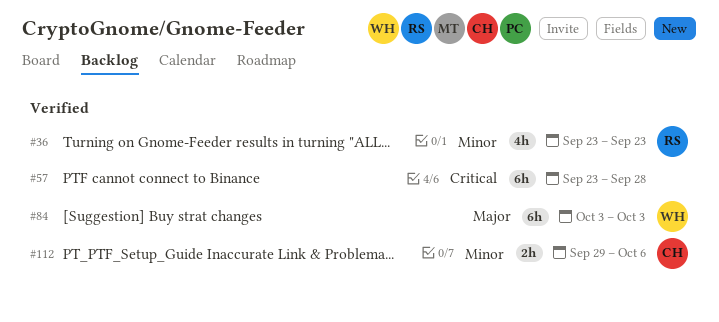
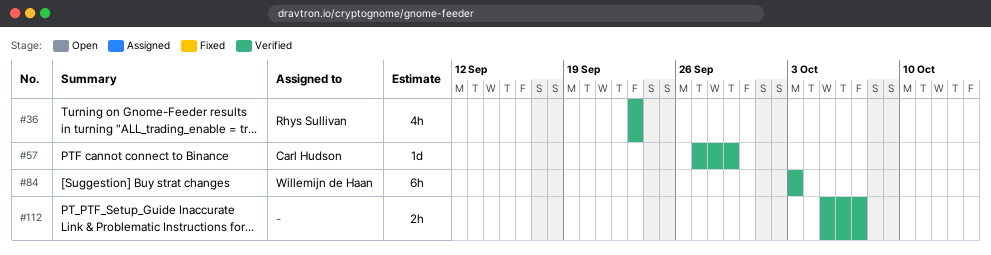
#57, owner: none -> Carl Hudson
#57, estimate: 6h -> 1d
#57, start: Sep 23 -> Sep 27
#57, due: Sep 28 -> Sep 29
#112, owner: Carl Hudson -> none
#112, start: Sep 29 -> Oct 5
#112, due: Oct 6 -> Oct 7

